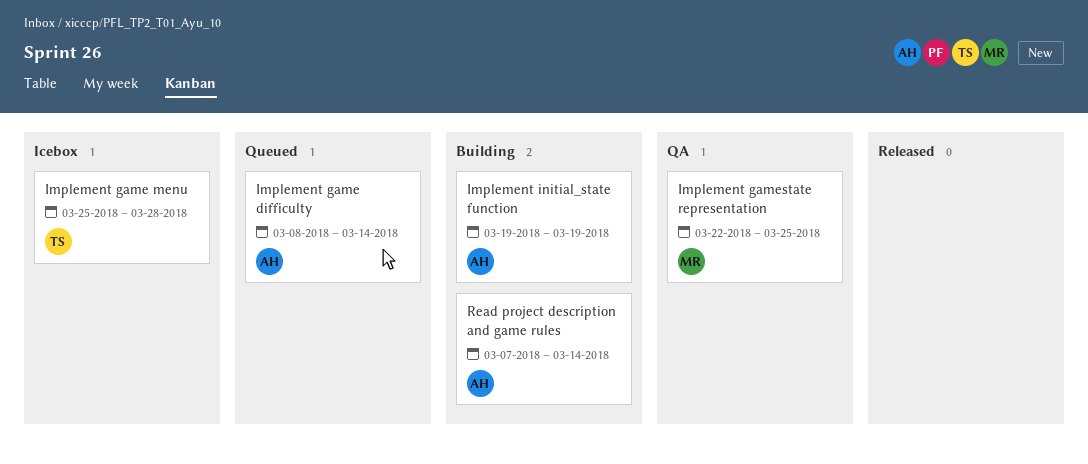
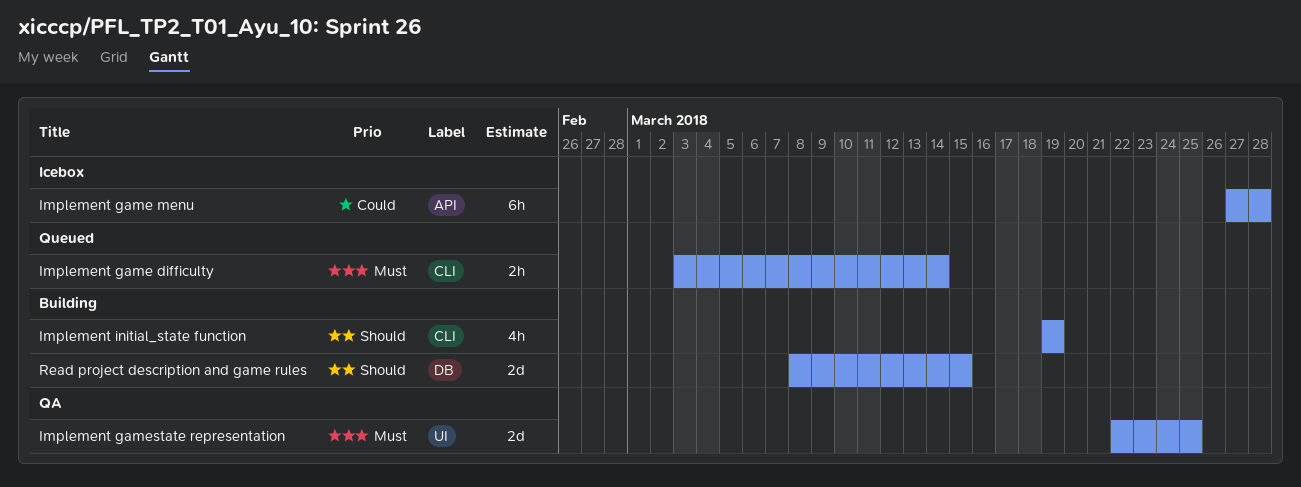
Implement game difficulty, start: Mar 8 -> Mar 3
Implement game menu, start: Mar 25 -> Mar 27
Read project description and game rules, start: Mar 7 -> Mar 8
Read project description and game rules, due: Mar 14 -> Mar 15

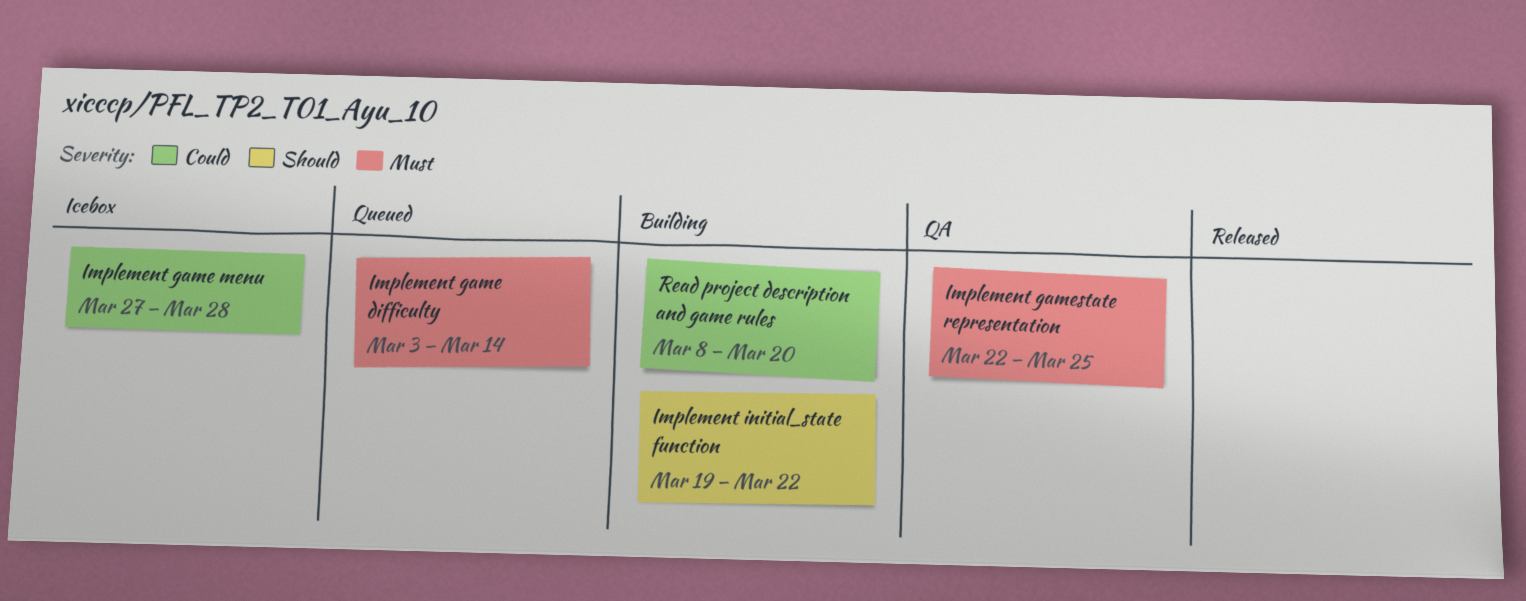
Implement initial_state function, due: Mar 19 -> Mar 22
Read project description and game rules, priority: Should -> Could
Read project description and game rules, due: Mar 15 -> Mar 20

